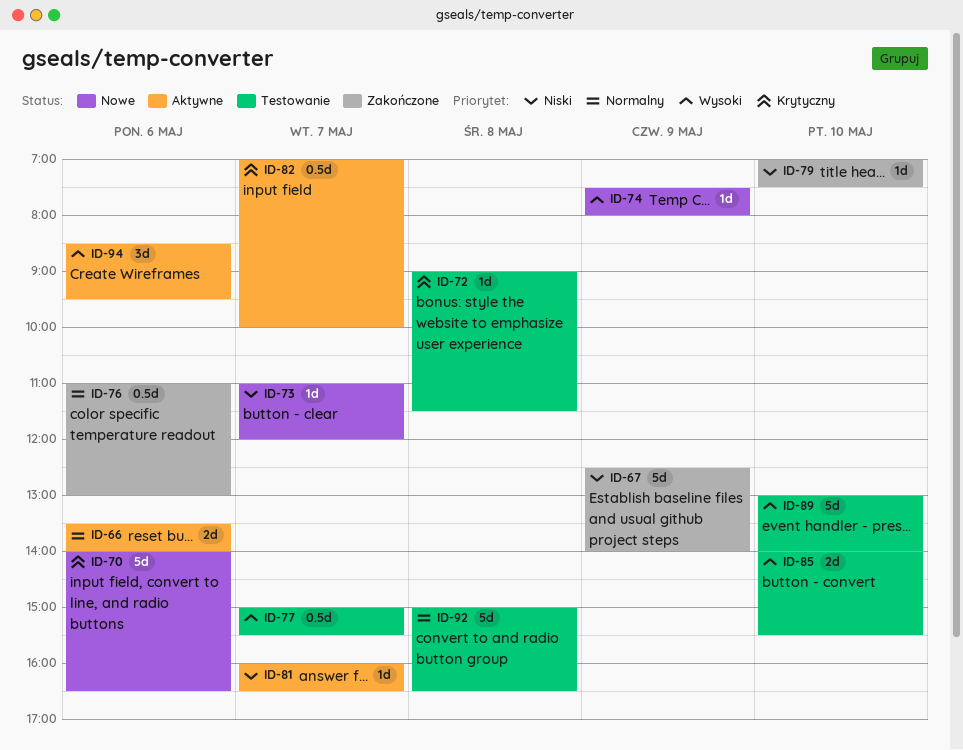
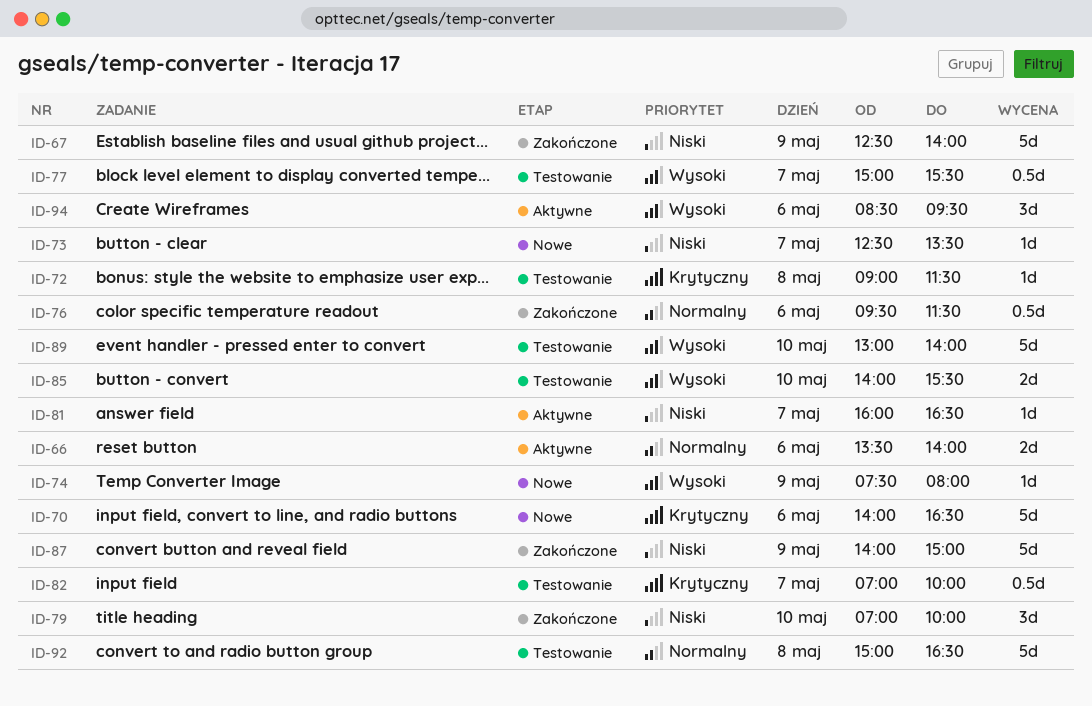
ID-73, begins: 11:00 -> 12:30
ID-73, ends: 12:00 -> 13:30
ID-76, begins: 11:00 -> 09:30
ID-76, ends: 13:00 -> 11:30
ID-79, estimate: 1d -> 3d
ID-79, ends: 07:30 -> 10:00
ID-82, status: Aktywne -> Testowanie
ID-87: none -> present

